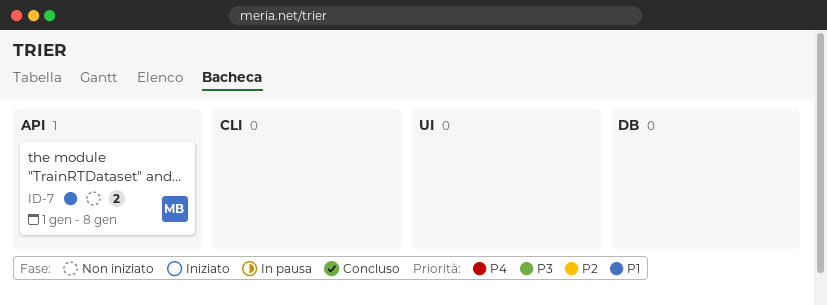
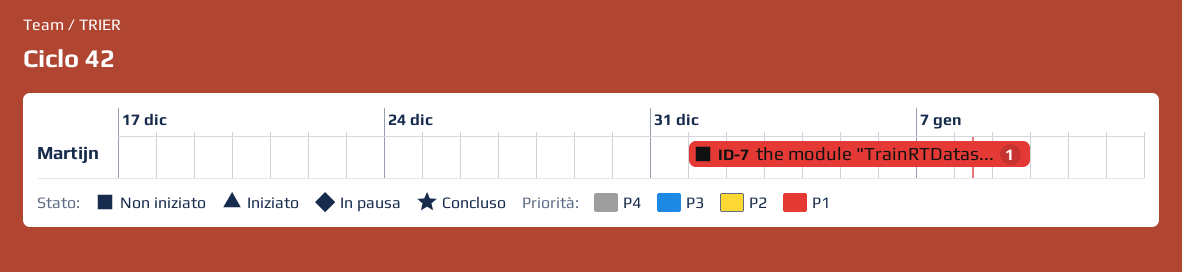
ID-7, estimate: 2 -> 1
ID-7, due: Jan 8 -> Jan 9

